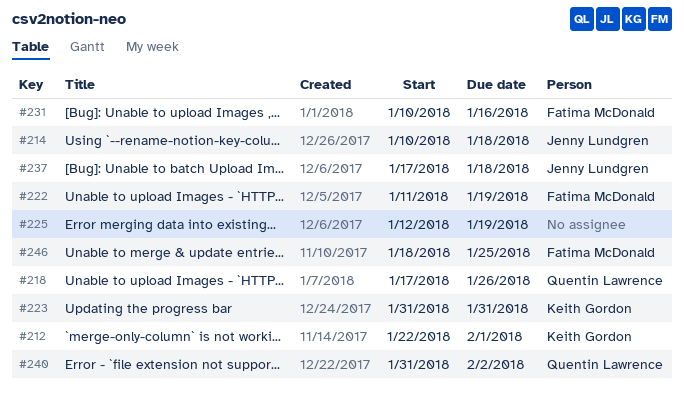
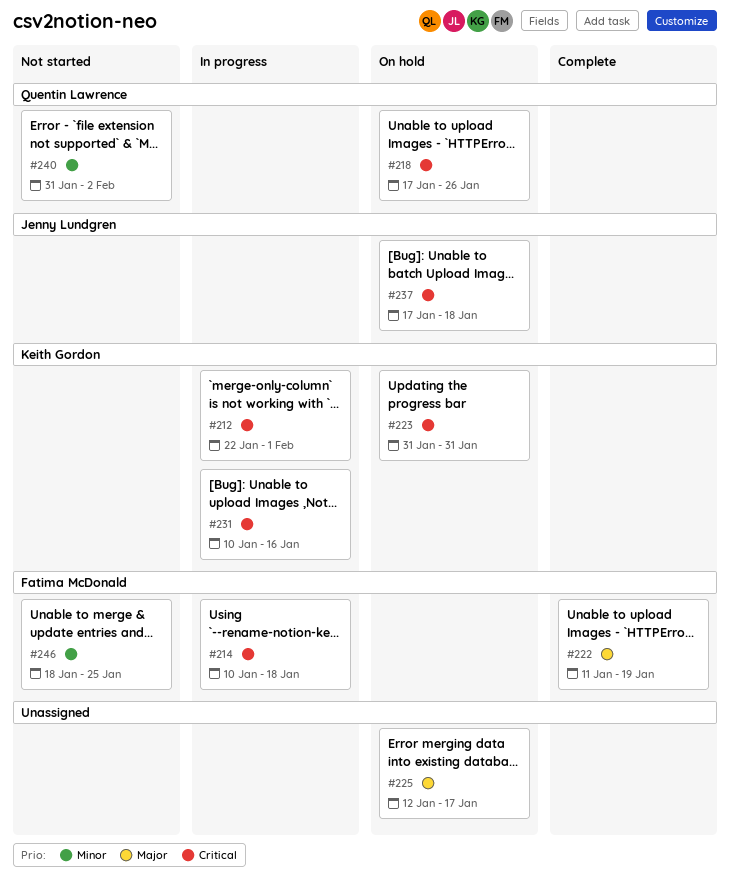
#214, owner: Jenny Lundgren -> Fatima McDonald
#225, due: Jan 19 -> Jan 17
#231, owner: Fatima McDonald -> Keith Gordon

